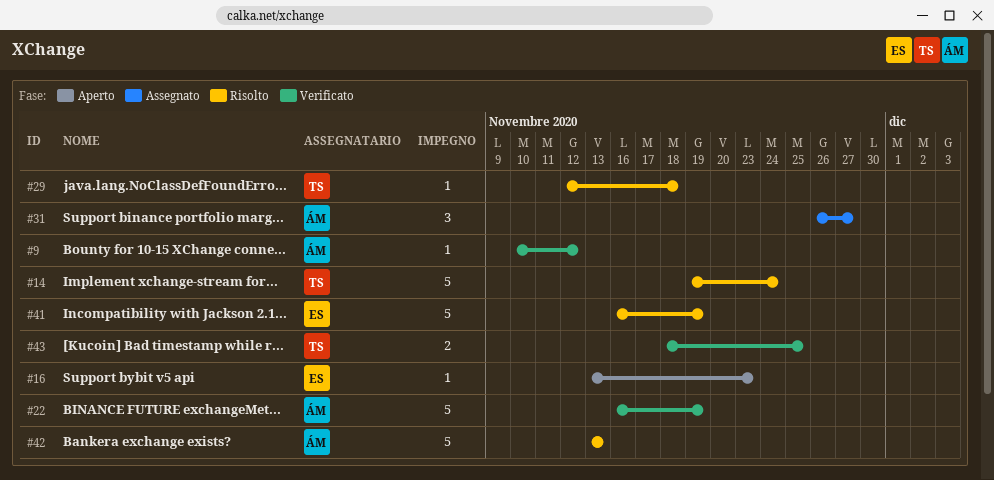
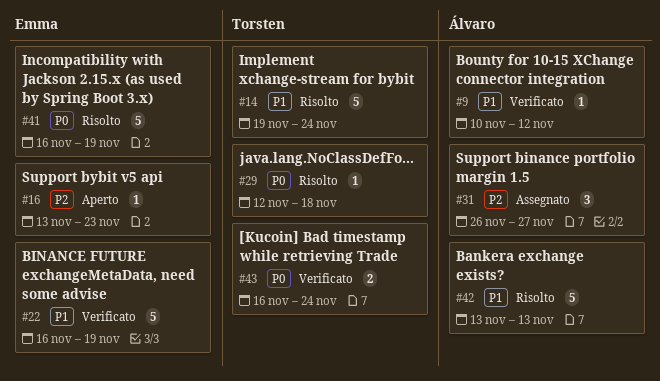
#22, owner: Álvaro -> Emma
#43, start: Nov 18 -> Nov 16
#43, due: Nov 25 -> Nov 24

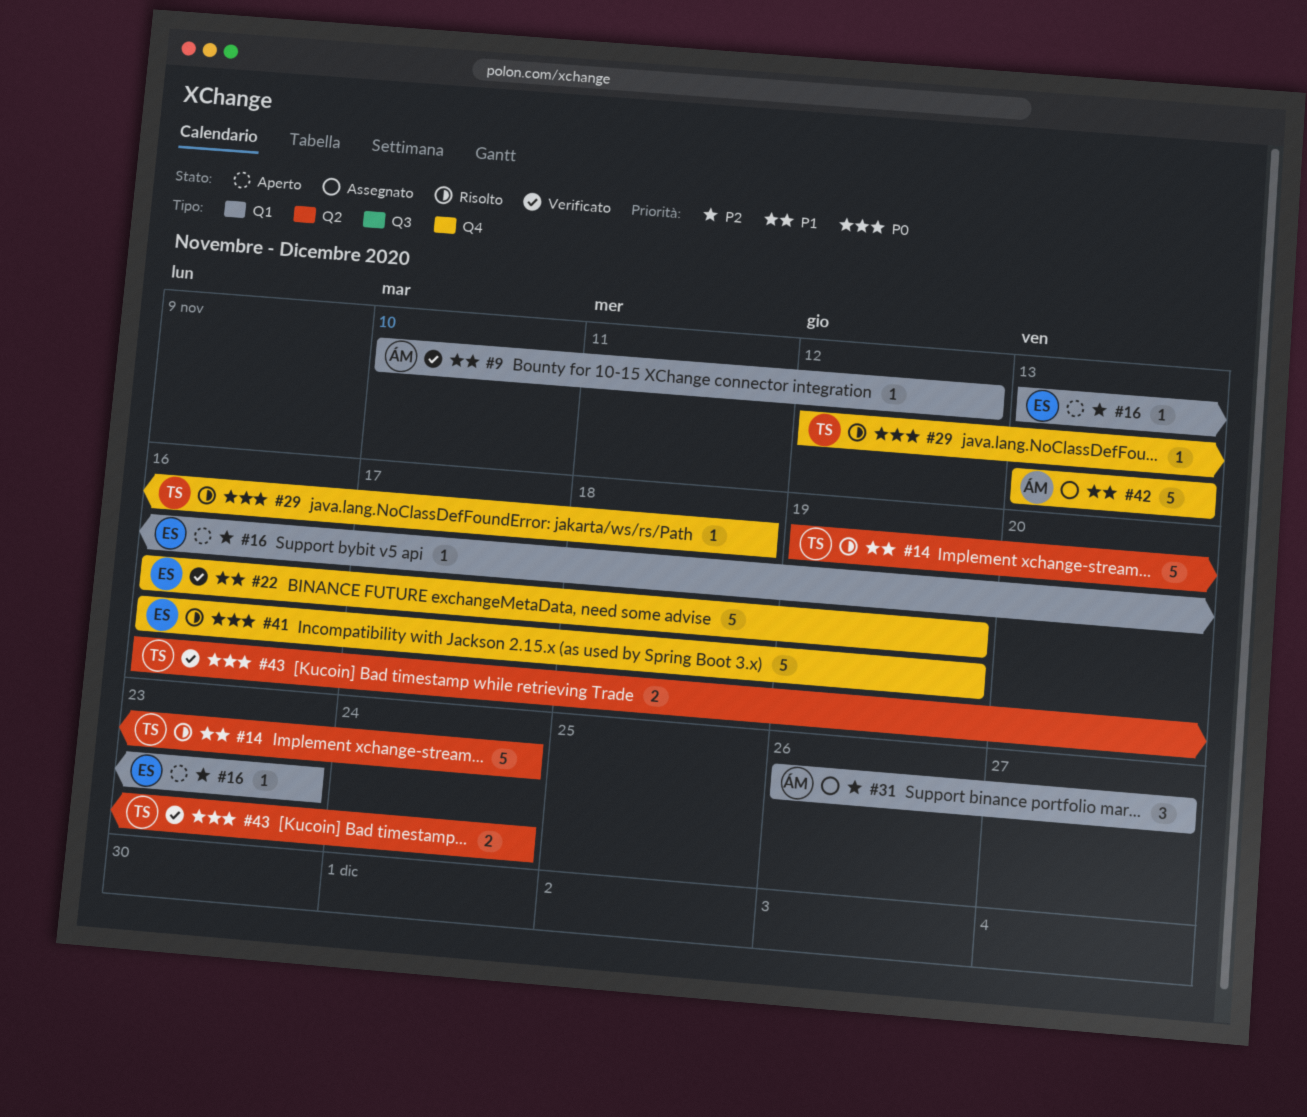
#42, status: Risolto -> Assegnato

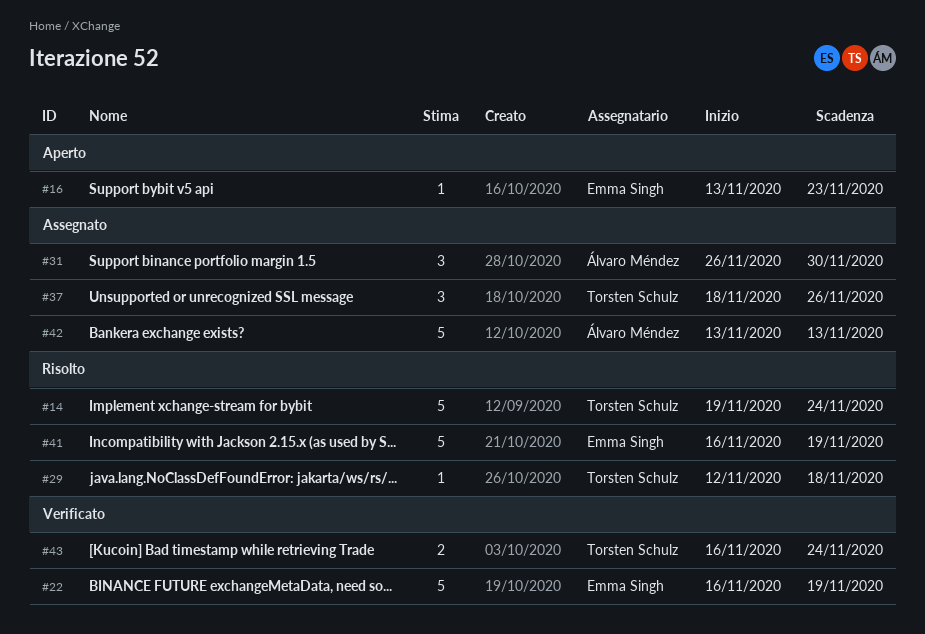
#9: present -> none
#31, due: Nov 27 -> Nov 30
#37: none -> present

